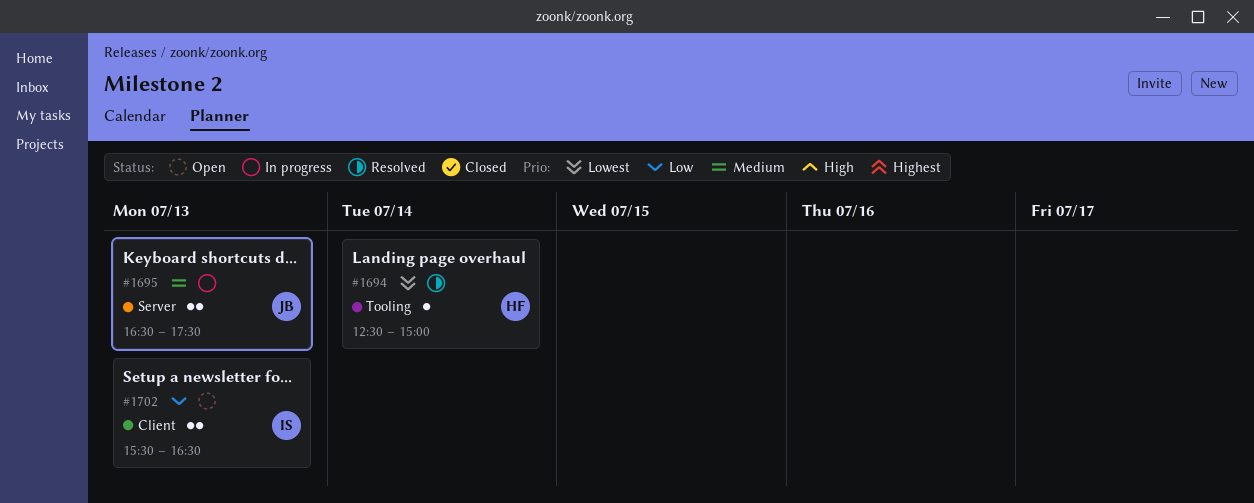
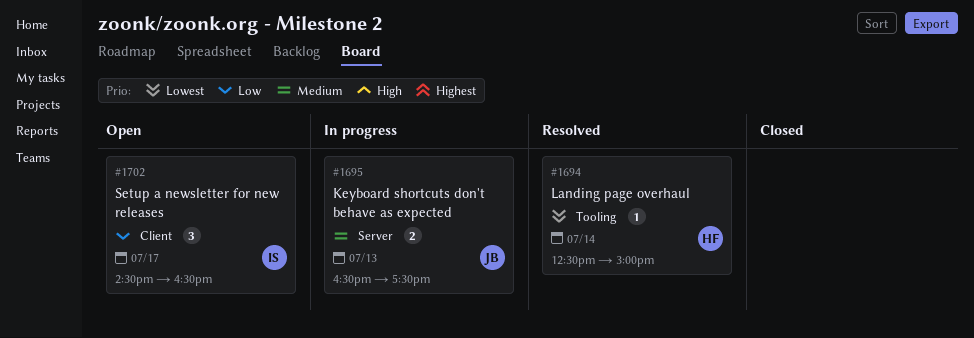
#1702, estimate: 2 -> 3
#1702, day: Jul 13 -> Jul 17
#1702, begins: 15:30 -> 14:30

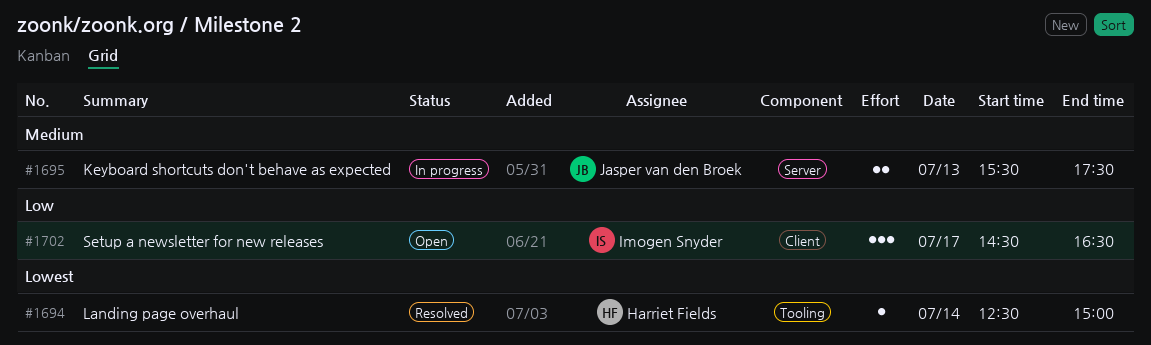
#1695, begins: 16:30 -> 15:30

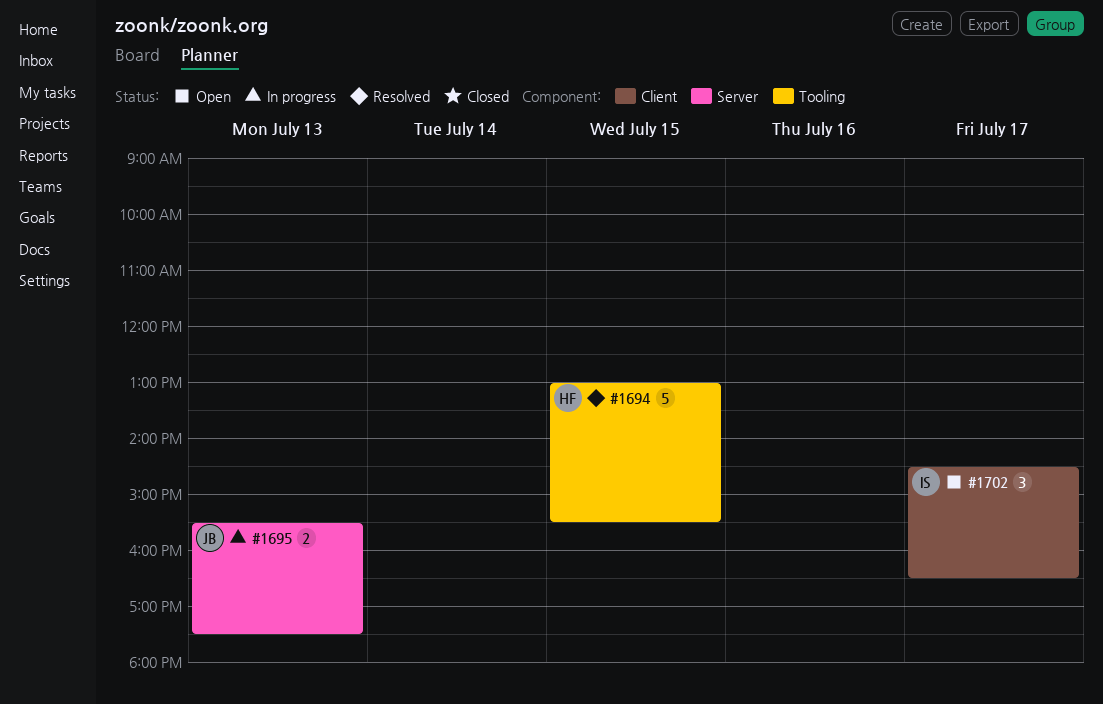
#1694, estimate: 1 -> 5
#1694, day: Jul 14 -> Jul 15
#1694, begins: 12:30 -> 13:00
#1694, ends: 15:00 -> 15:30

